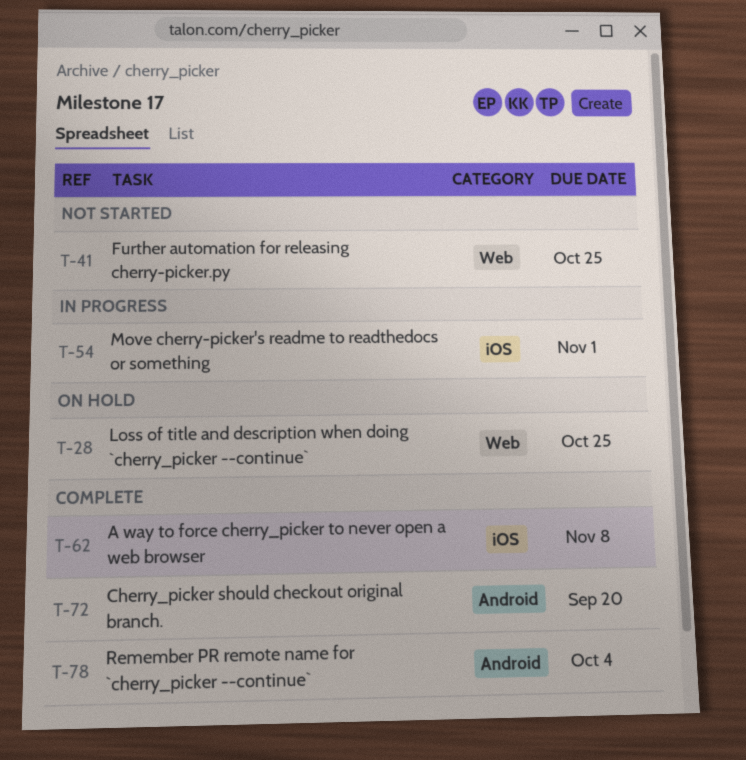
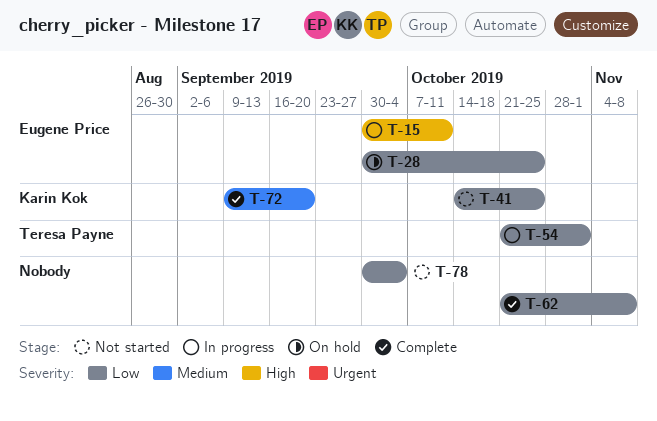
T-15: none -> present
T-78, status: Complete -> Not started

